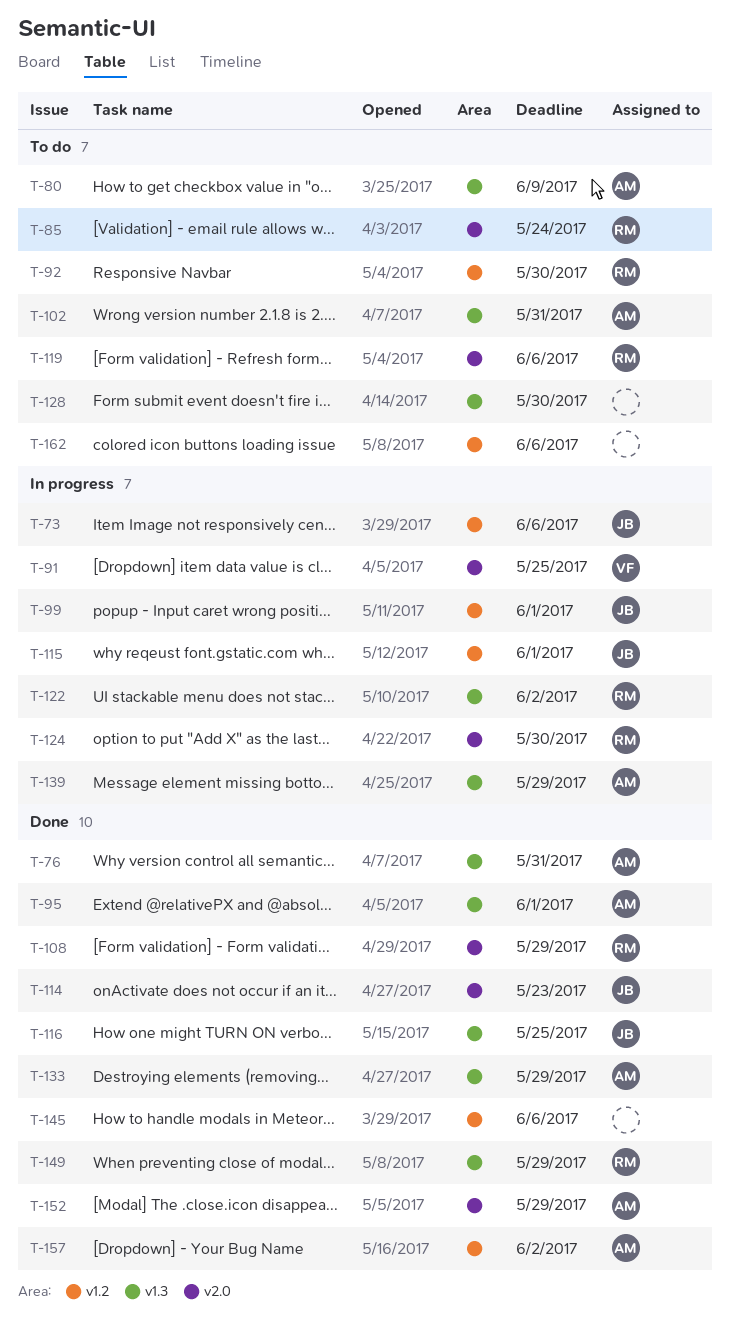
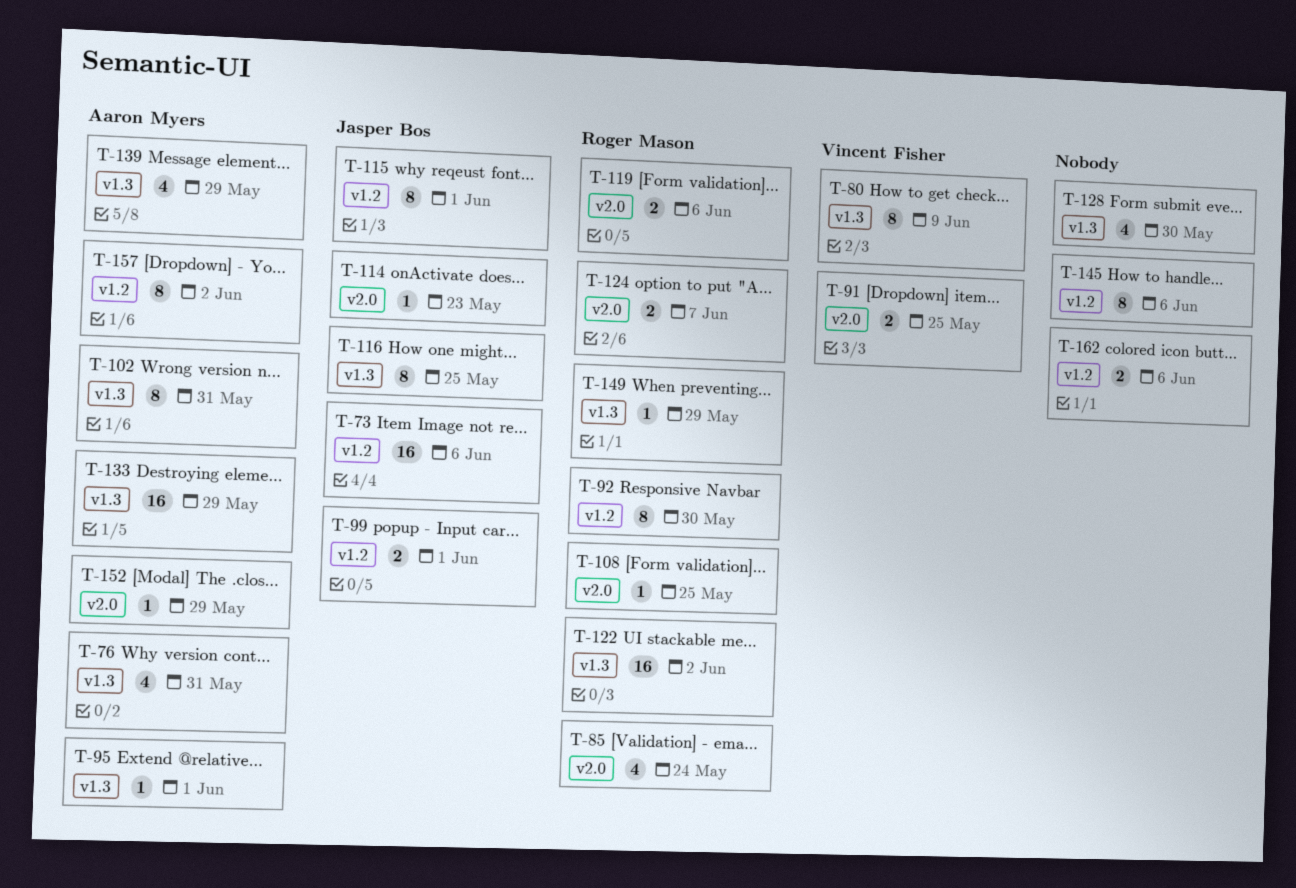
T-80, owner: Aaron Myers -> Vincent Fisher
T-108, due: May 29 -> May 25
T-124, due: May 30 -> Jun 7

